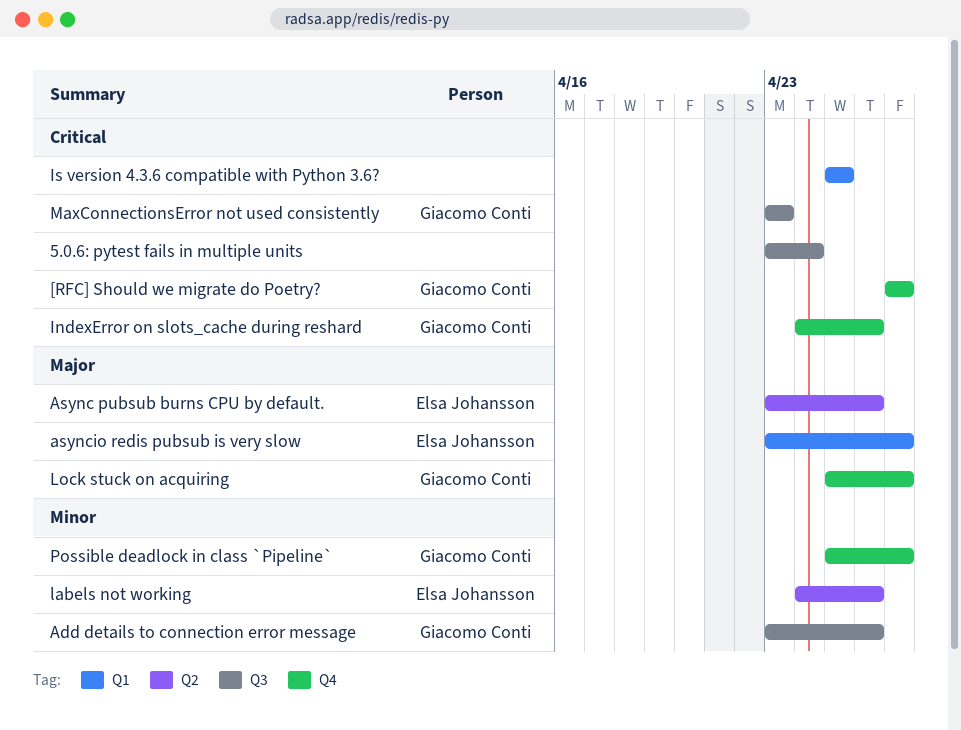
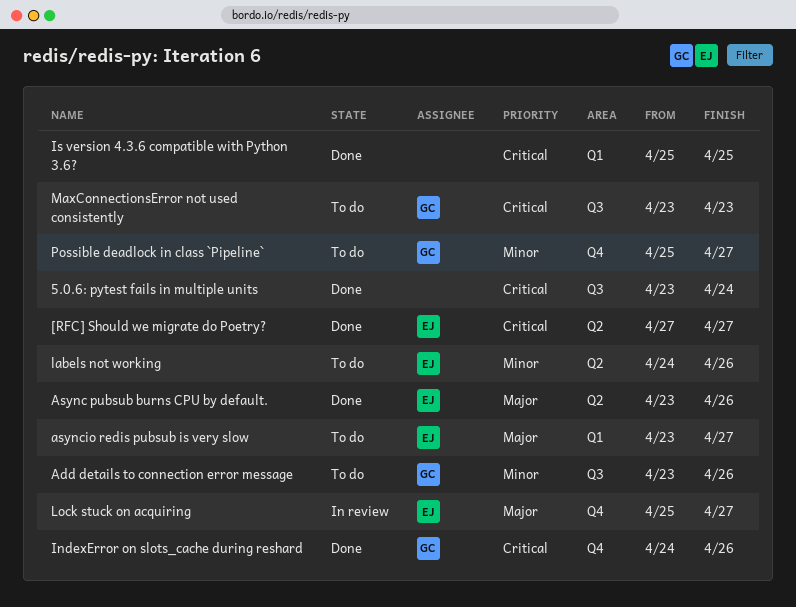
[RFC] Should we migrate do Poetry?, owner: Giacomo Conti -> Elsa Johansson
[RFC] Should we migrate do Poetry?, label: Q4 -> Q2
Lock stuck on acquiring, owner: Giacomo Conti -> Elsa Johansson

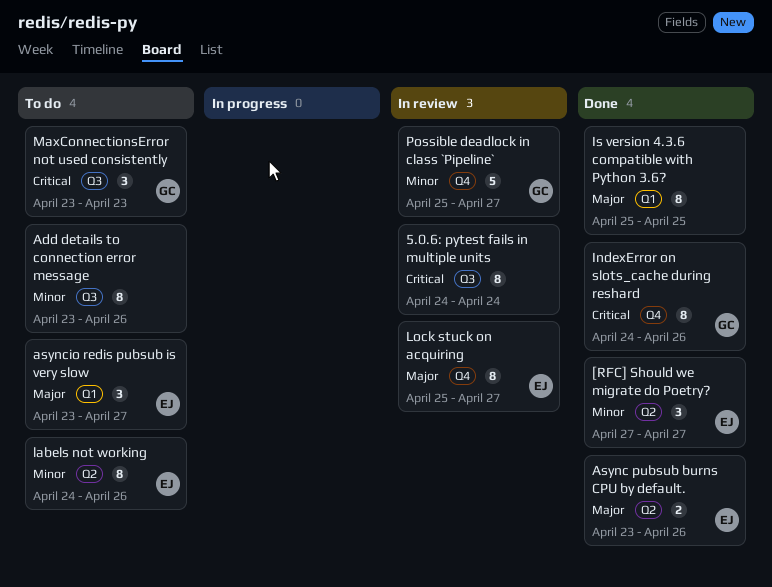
5.0.6: pytest fails in multiple units, status: Done -> In review
5.0.6: pytest fails in multiple units, start: Apr 23 -> Apr 24
[RFC] Should we migrate do Poetry?, priority: Critical -> Minor
Add details to connection error message, owner: GC -> none
Is version 4.3.6 compatible with Python 3.6?, priority: Critical -> Major
Possible deadlock in class `Pipeline`, status: To do -> In review

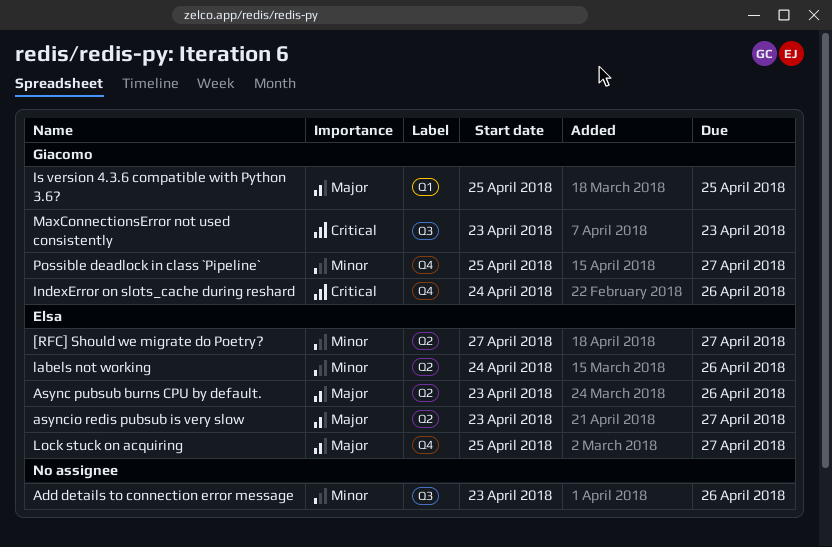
5.0.6: pytest fails in multiple units: present -> none
asyncio redis pubsub is very slow, label: Q1 -> Q2
Is version 4.3.6 compatible with Python 3.6?, owner: none -> Giacomo

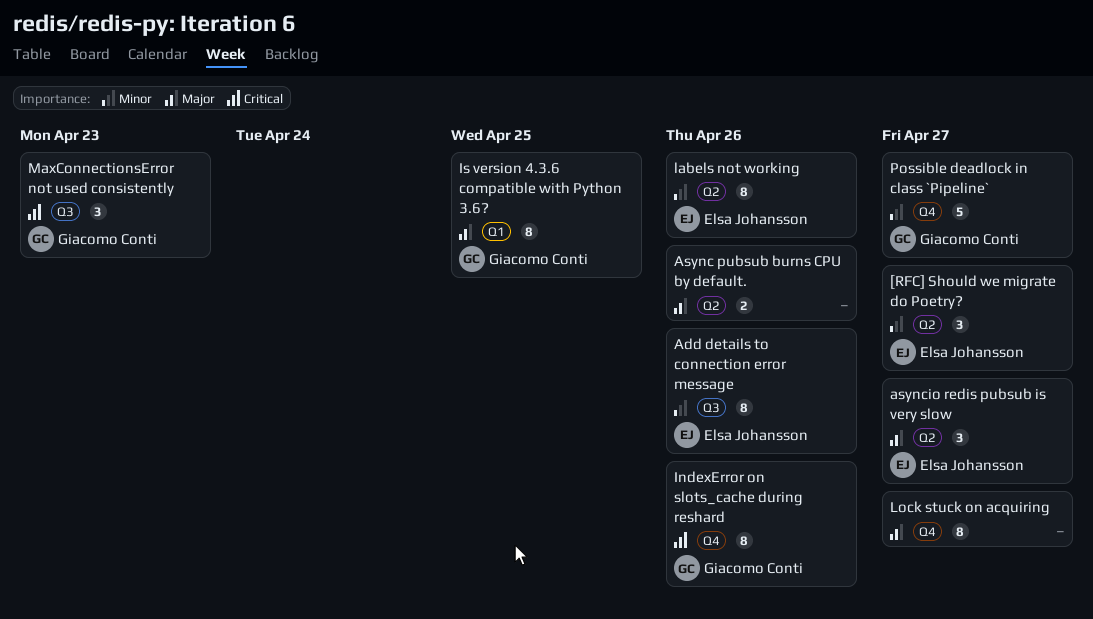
Add details to connection error message, owner: none -> Elsa Johansson
Async pubsub burns CPU by default., owner: Elsa Johansson -> none
Lock stuck on acquiring, owner: Elsa Johansson -> none

